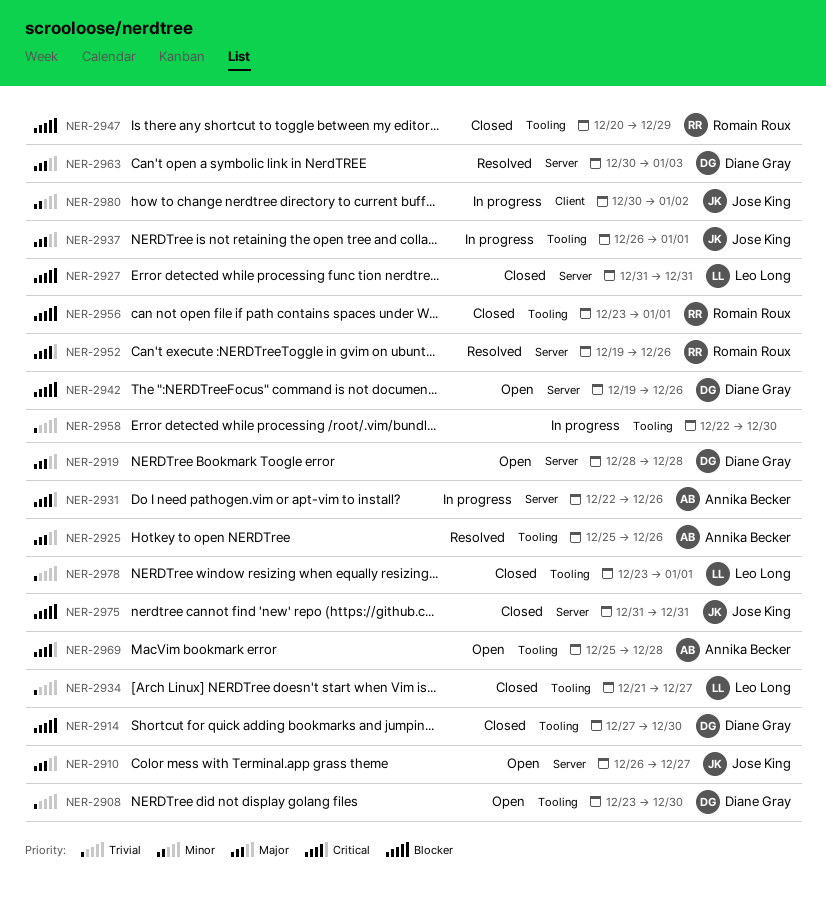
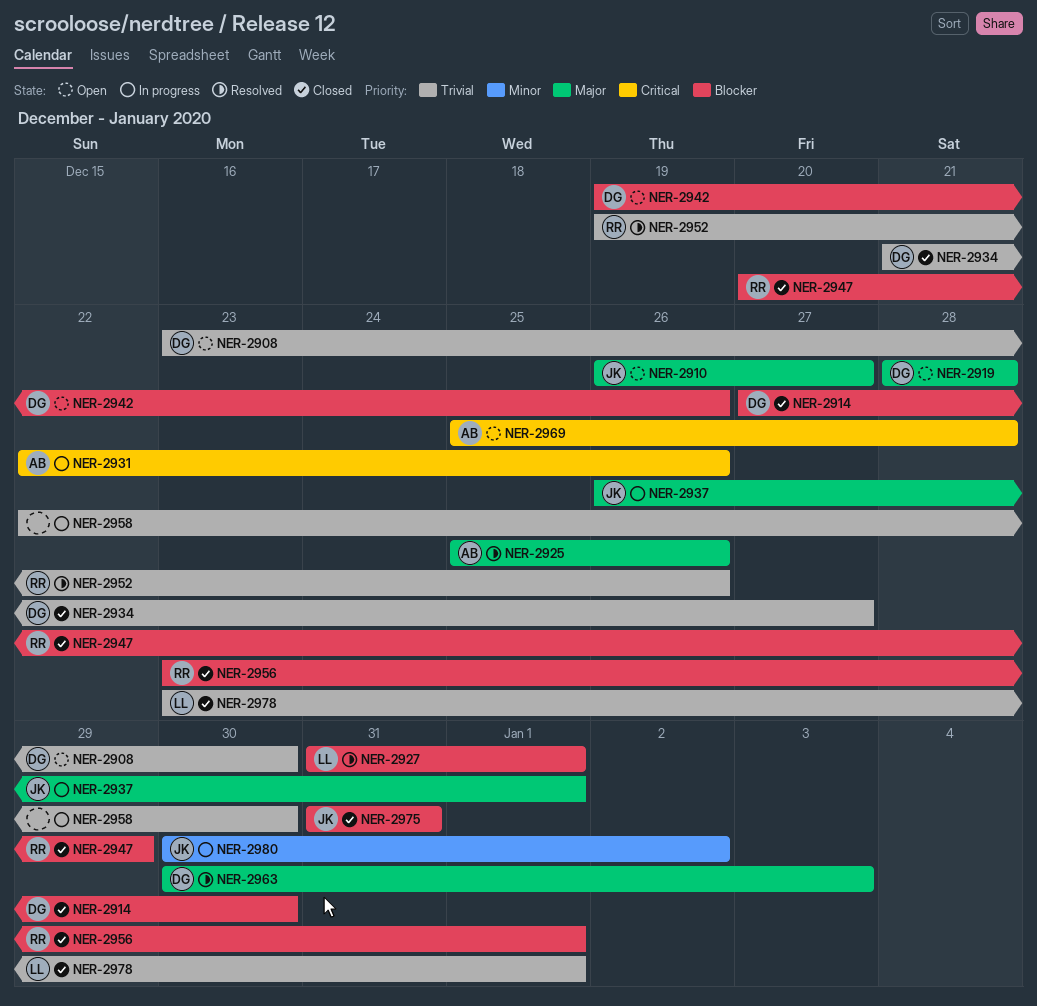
NER-2927, status: Closed -> Resolved
NER-2927, due: Dec 31 -> Jan 1
NER-2934, owner: Leo Long -> Diane Gray
NER-2952, priority: Critical -> Trivial

